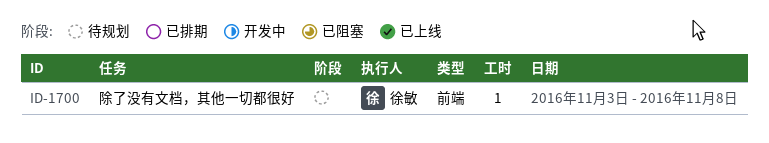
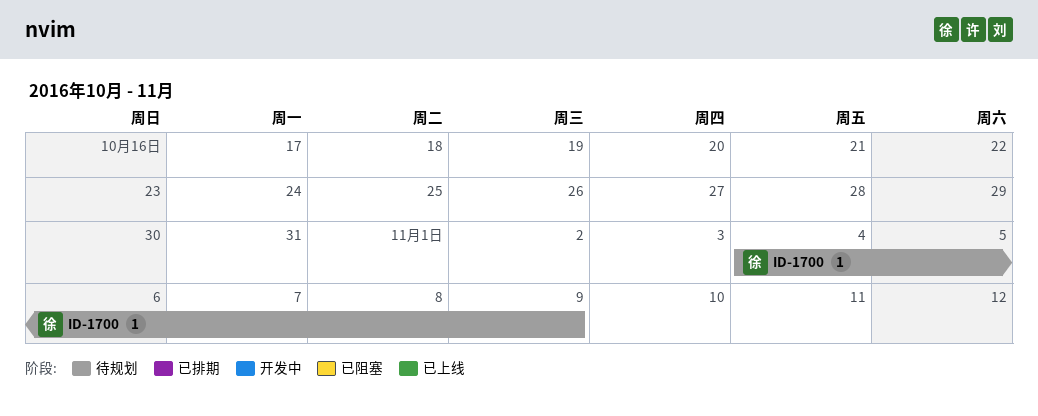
ID-1700, start: Nov 3 -> Nov 4
ID-1700, due: Nov 8 -> Nov 9

